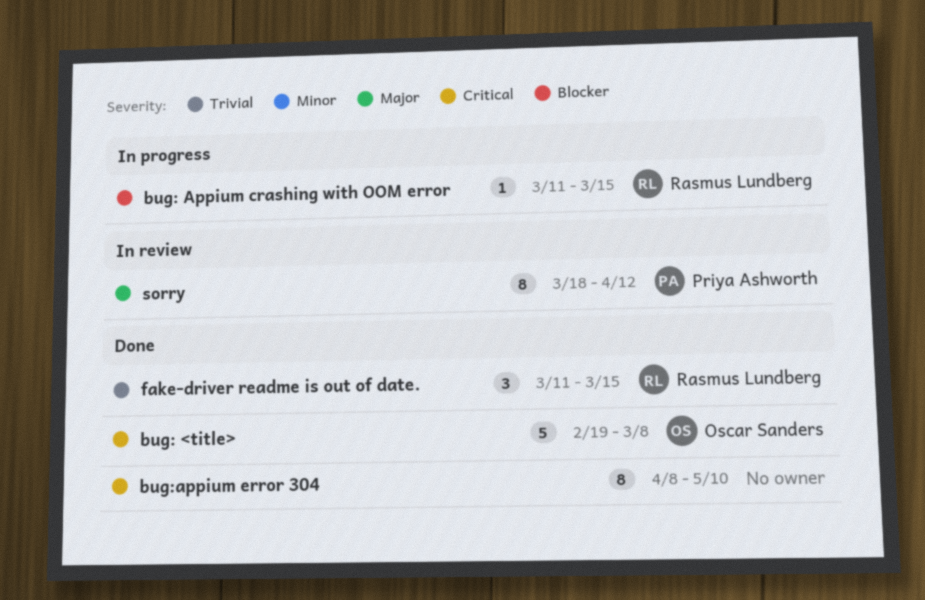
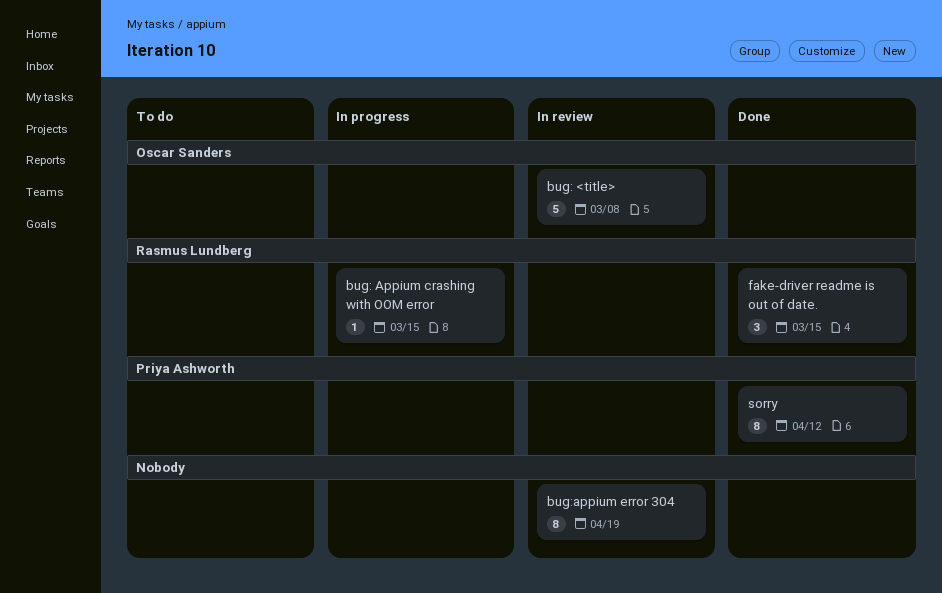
bug: <title>, status: Done -> In review
bug:appium error 304, status: Done -> In review
bug:appium error 304, due: May 10 -> Apr 19
sorry, status: In review -> Done

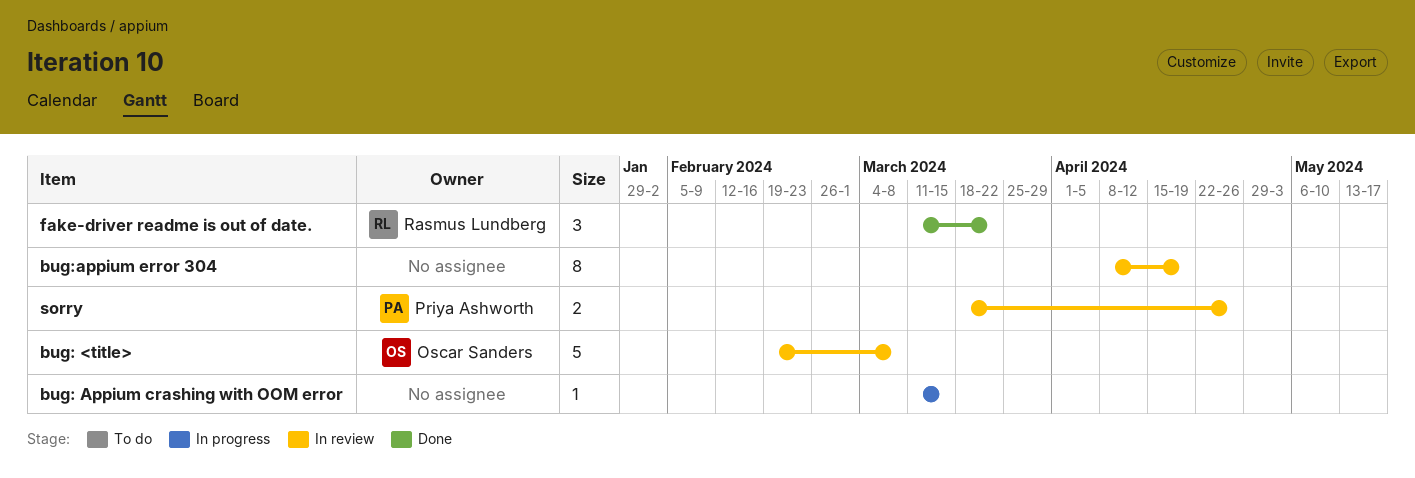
bug: Appium crashing with OOM error, owner: Rasmus Lundberg -> none
fake-driver readme is out of date., due: Mar 15 -> Mar 22
sorry, status: Done -> In review
sorry, estimate: 8 -> 2
sorry, due: Apr 12 -> Apr 26

